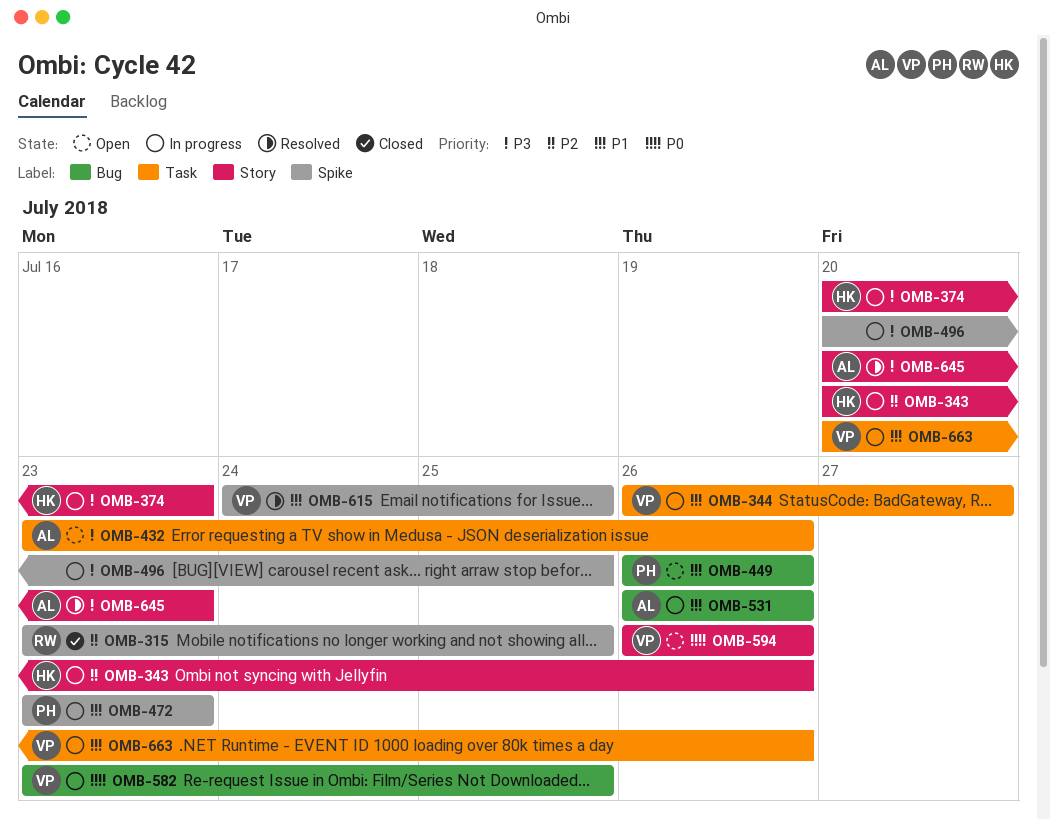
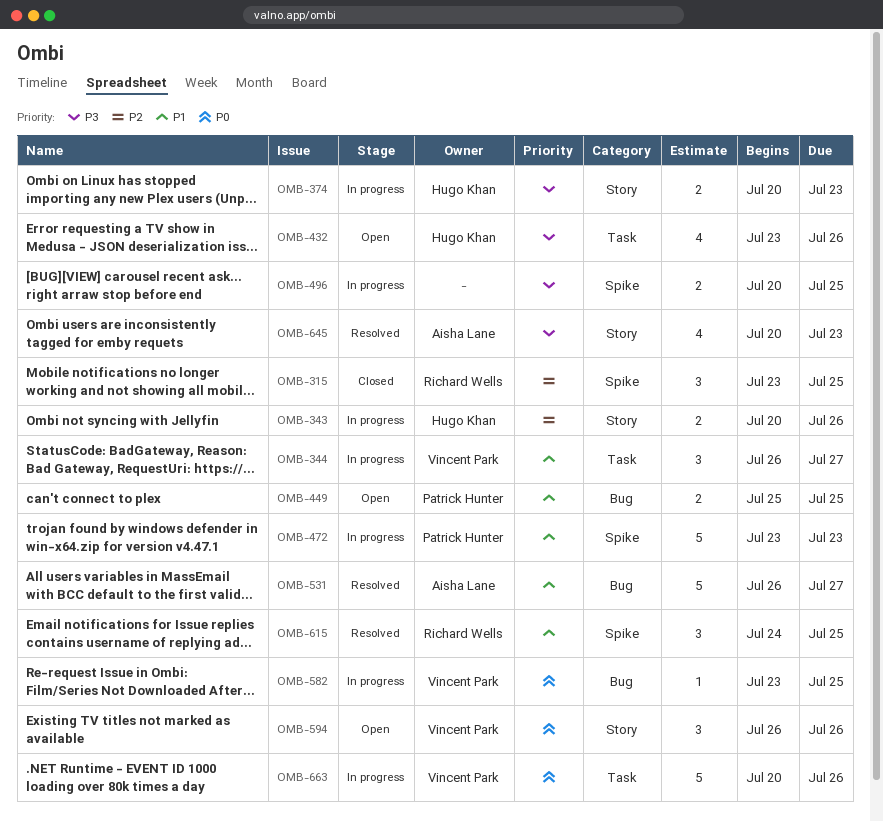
OMB-432, owner: Aisha Lane -> Hugo Khan
OMB-449, start: Jul 26 -> Jul 25
OMB-449, due: Jul 26 -> Jul 25
OMB-531, status: In progress -> Resolved
OMB-531, due: Jul 26 -> Jul 27
OMB-615, owner: Vincent Park -> Richard Wells
OMB-663, priority: P1 -> P0

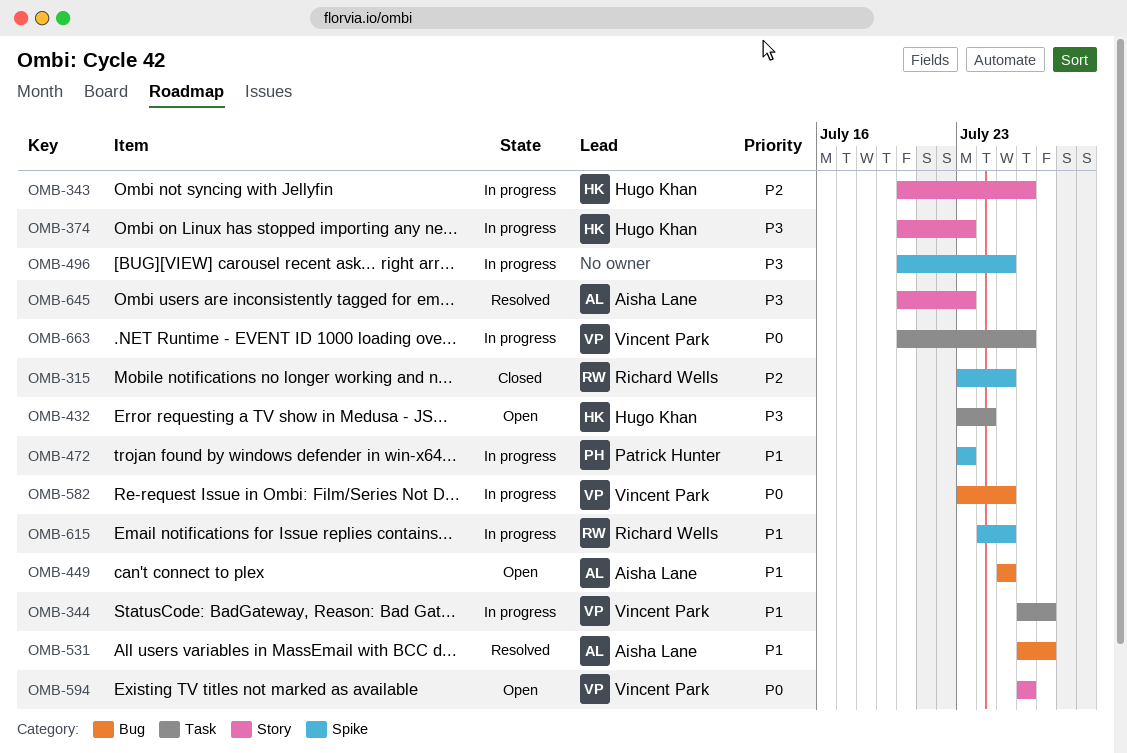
OMB-432, due: Jul 26 -> Jul 24
OMB-449, owner: Patrick Hunter -> Aisha Lane
OMB-615, status: Resolved -> In progress

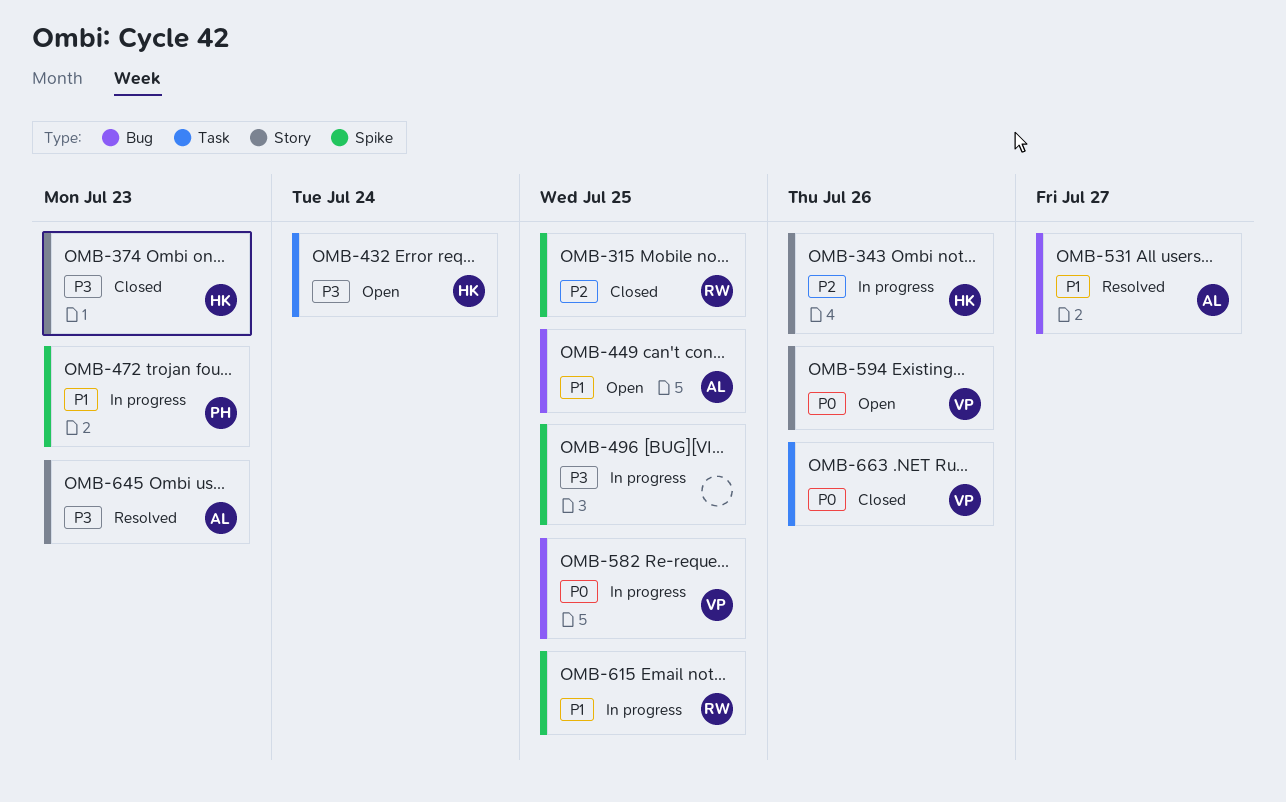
OMB-344: present -> none
OMB-374, status: In progress -> Closed
OMB-663, status: In progress -> Closed

